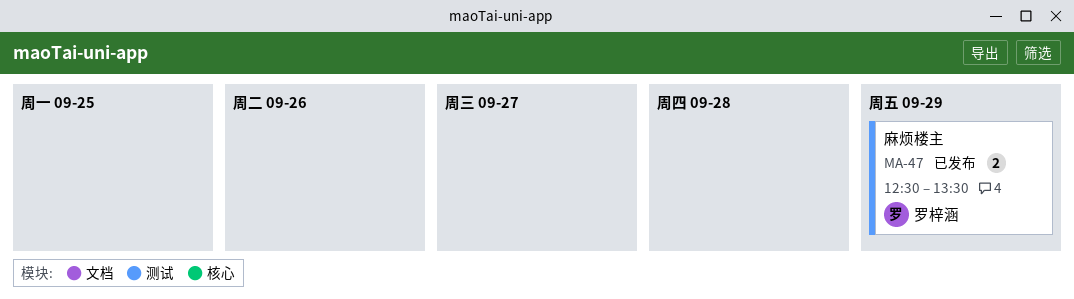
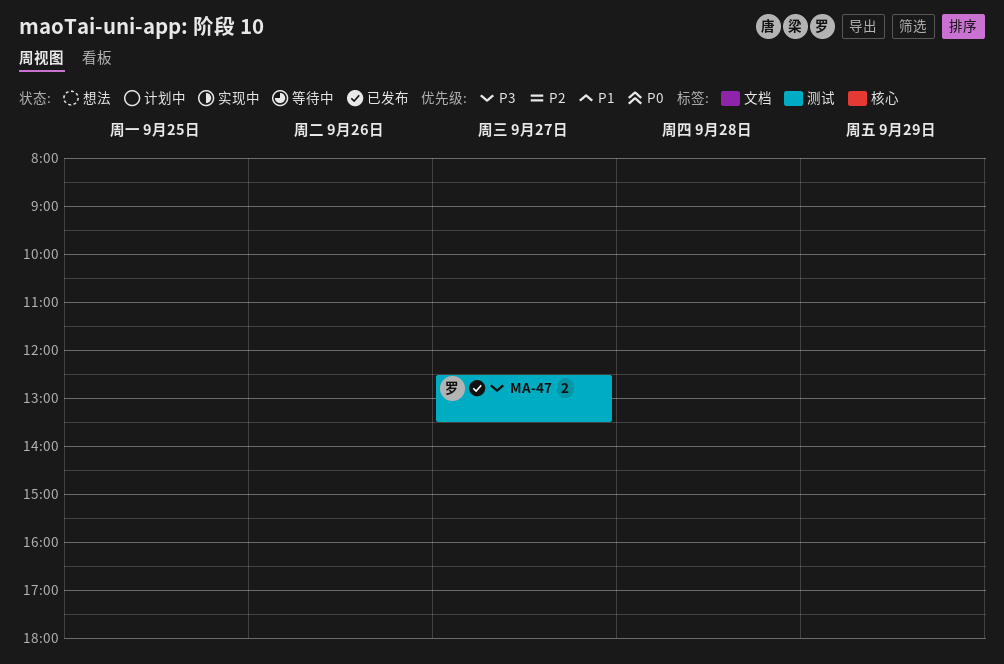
MA-47, day: Sep 29 -> Sep 27

